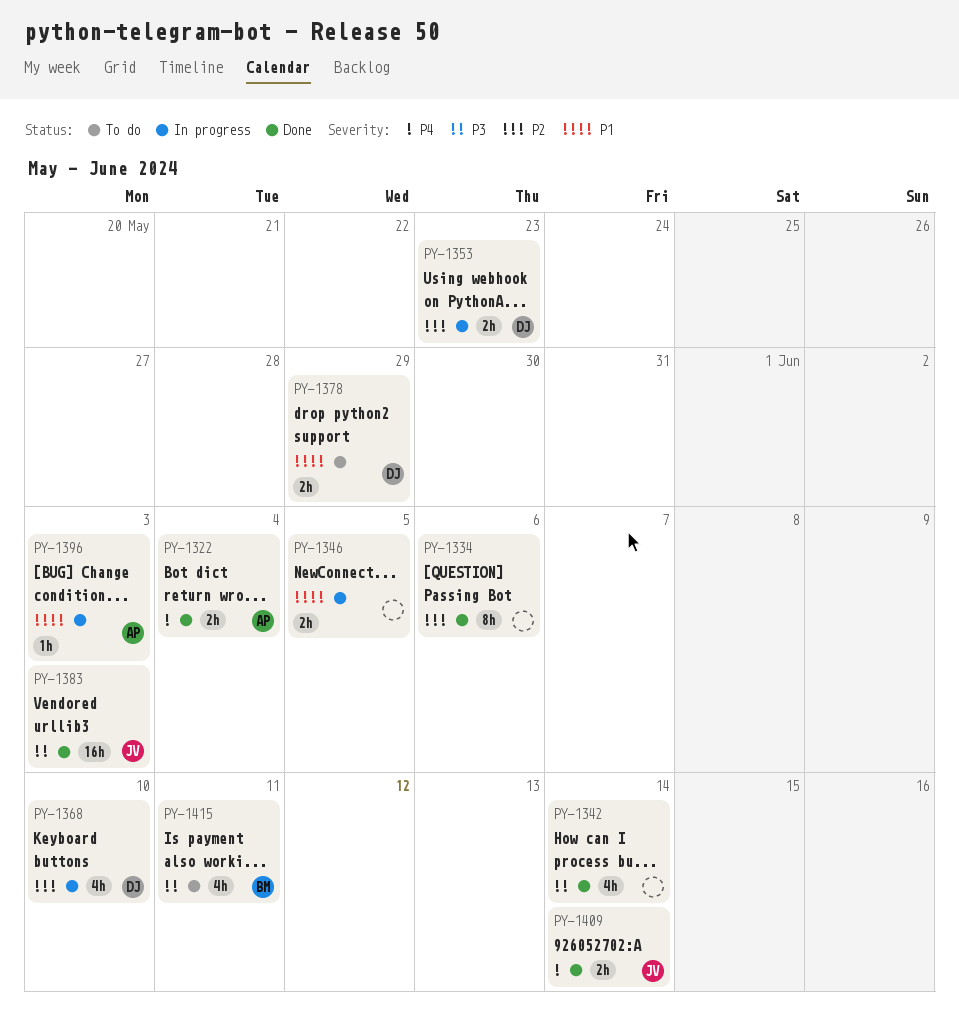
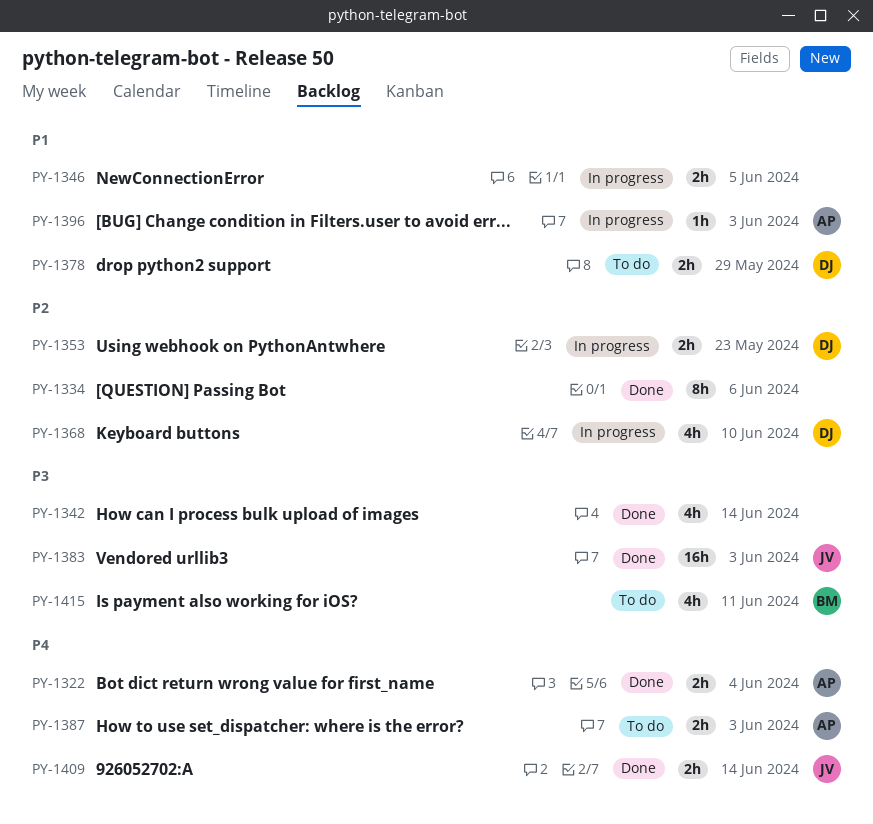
PY-1387: none -> present

